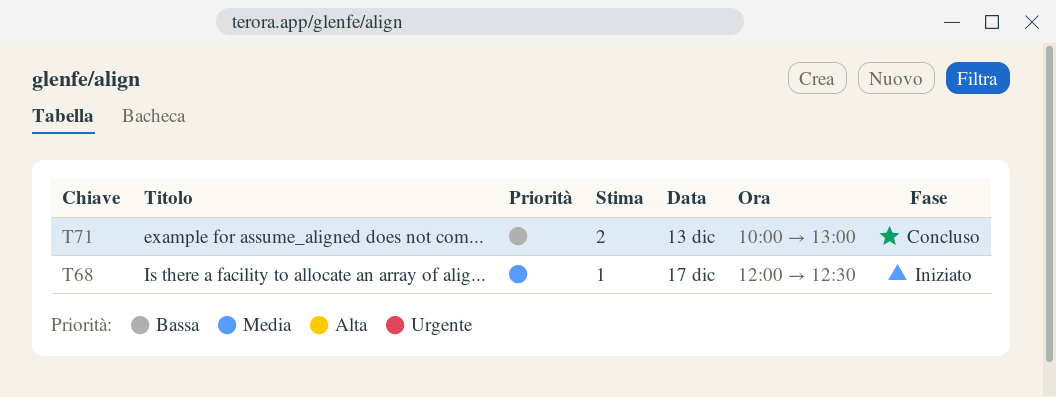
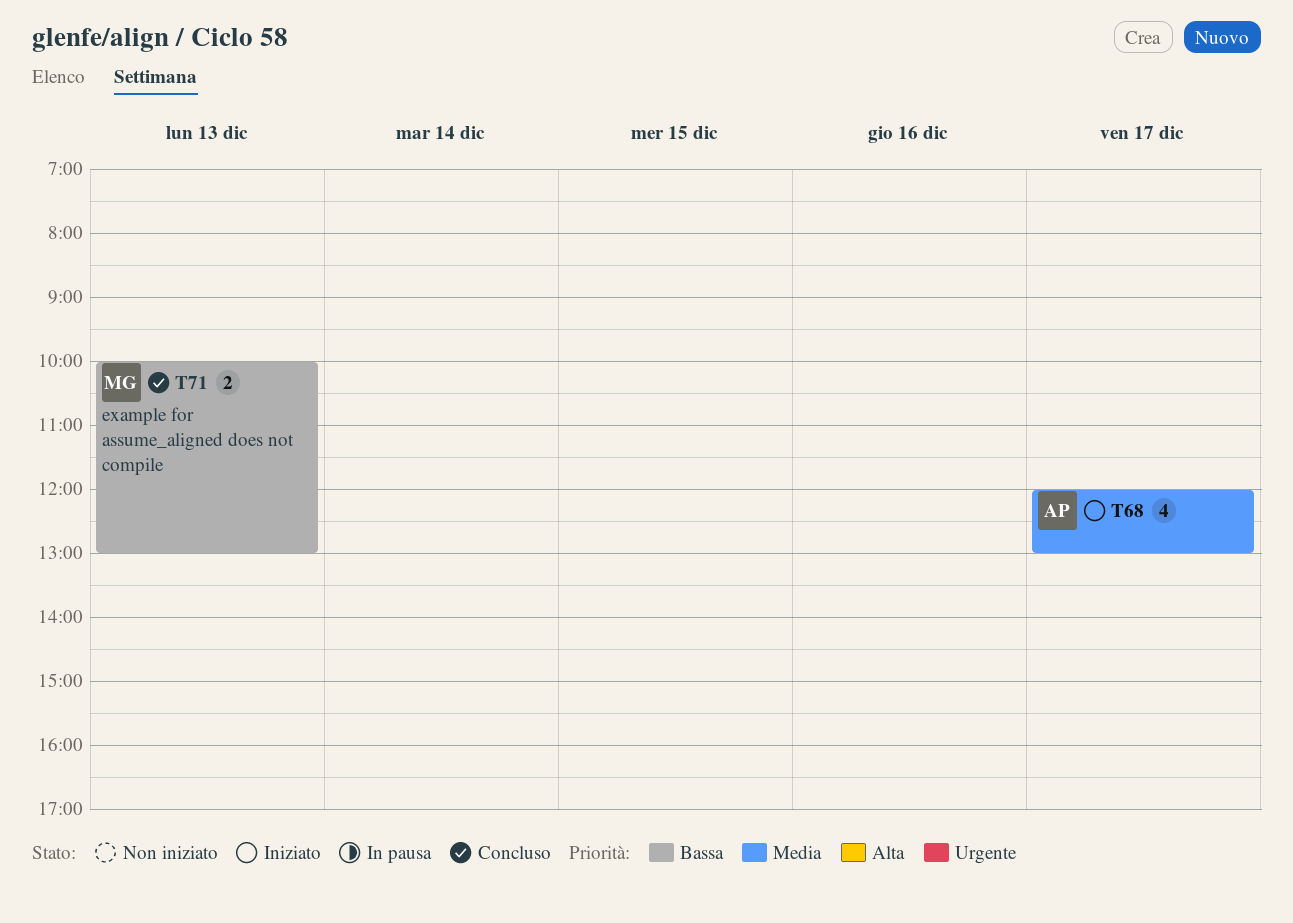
T68, estimate: 1 -> 4
T68, ends: 12:30 -> 13:00

